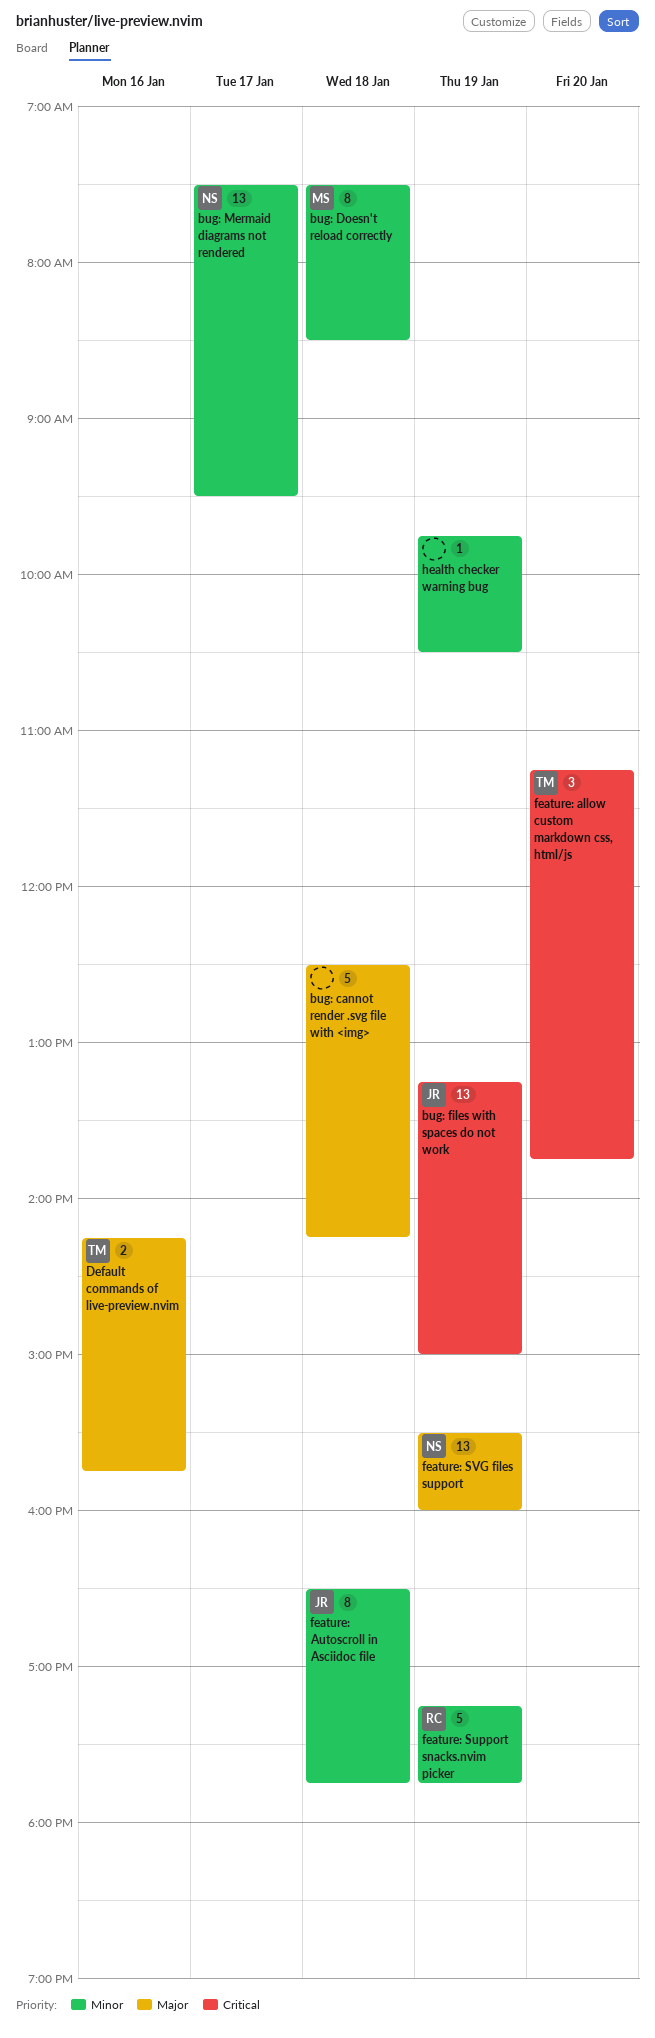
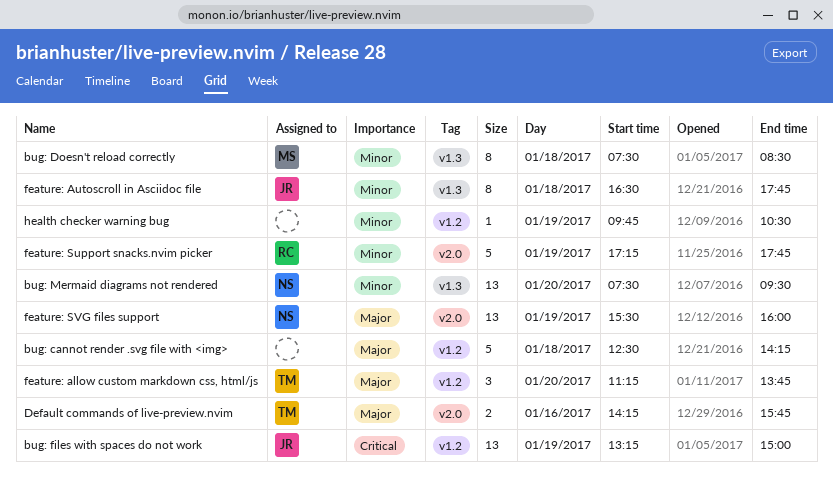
bug: Mermaid diagrams not rendered, day: Jan 17 -> Jan 20
feature: allow custom markdown css, html/js, priority: Critical -> Major

